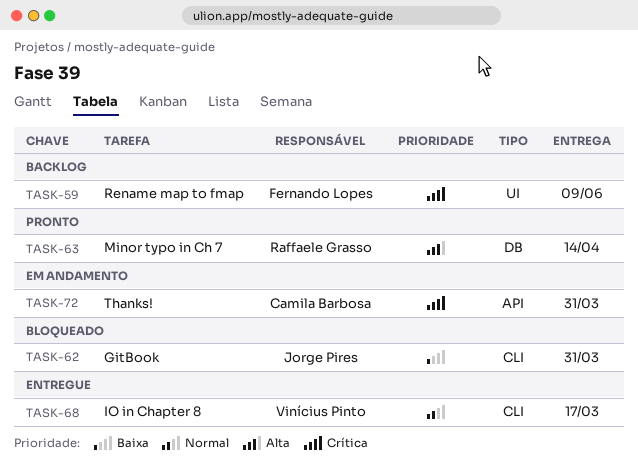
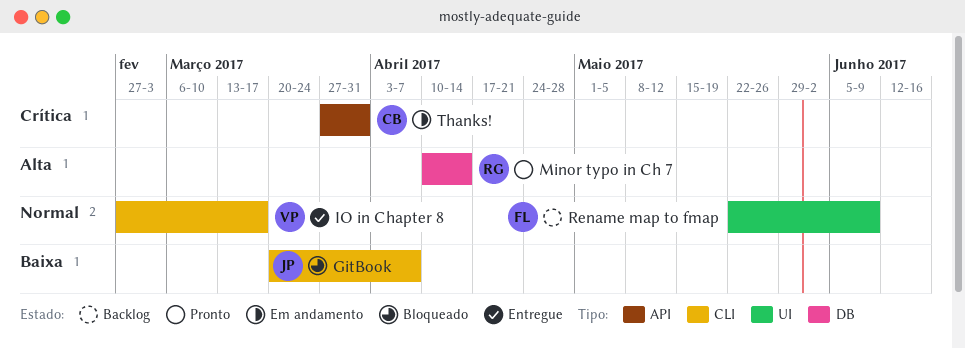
GitBook, due: Mar 31 -> Apr 7
Rename map to fmap, priority: Crítica -> Normal

